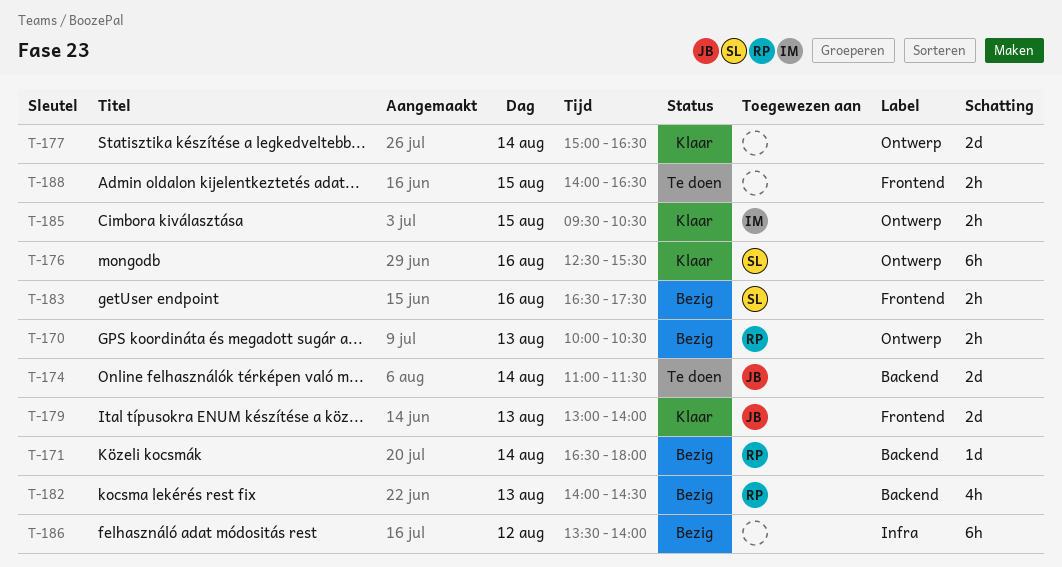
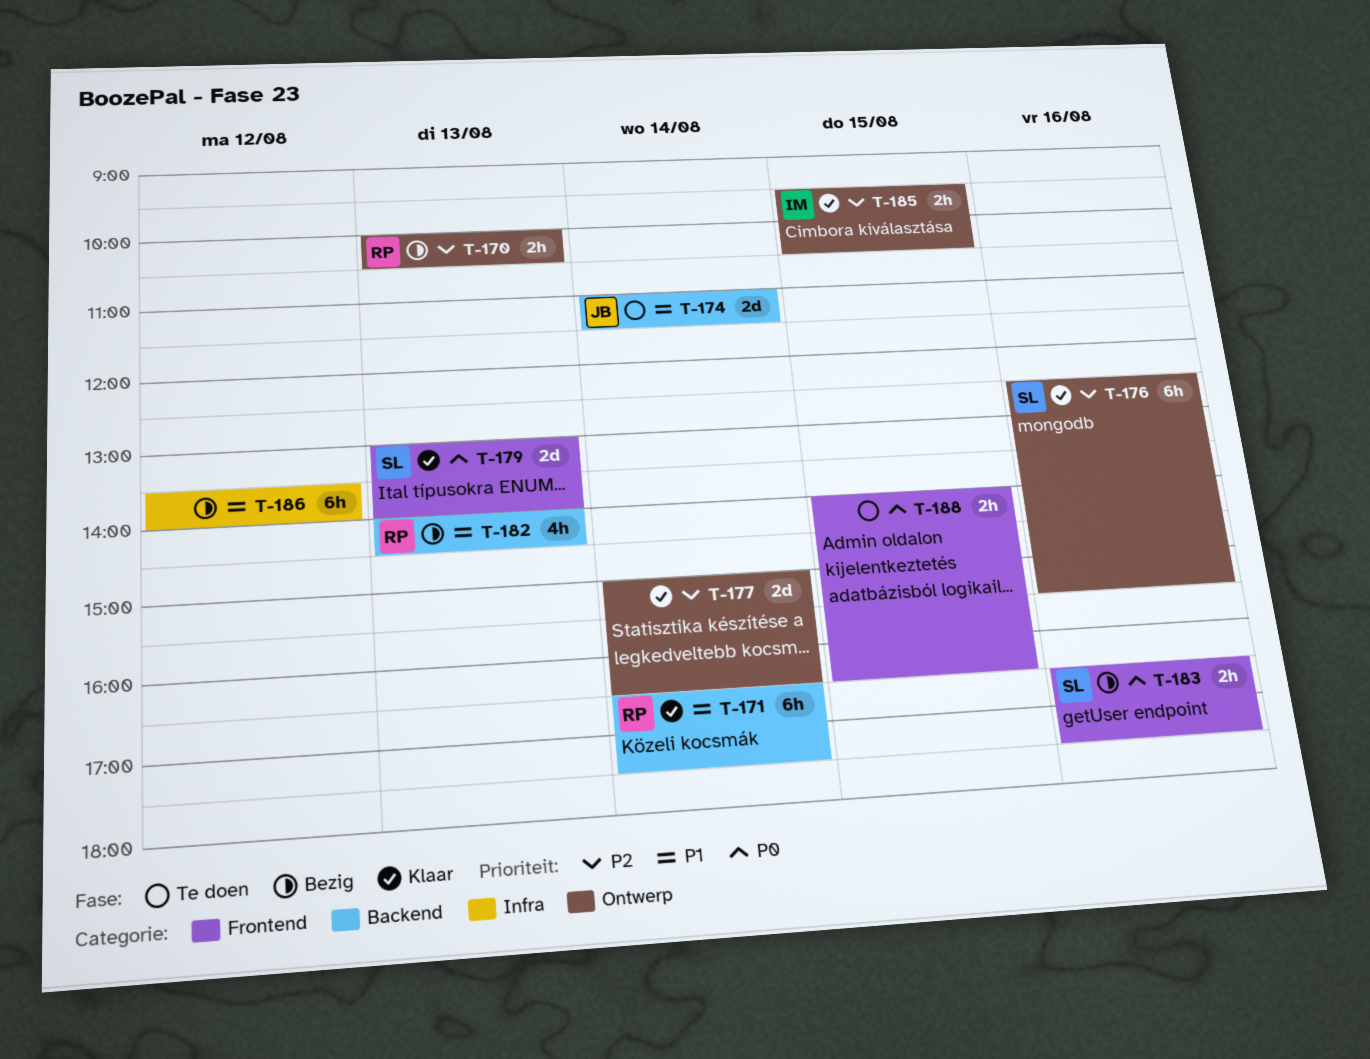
T-171, status: Bezig -> Klaar
T-171, estimate: 1d -> 6h
T-171, ends: 18:00 -> 17:30
T-179, owner: JB -> SL

